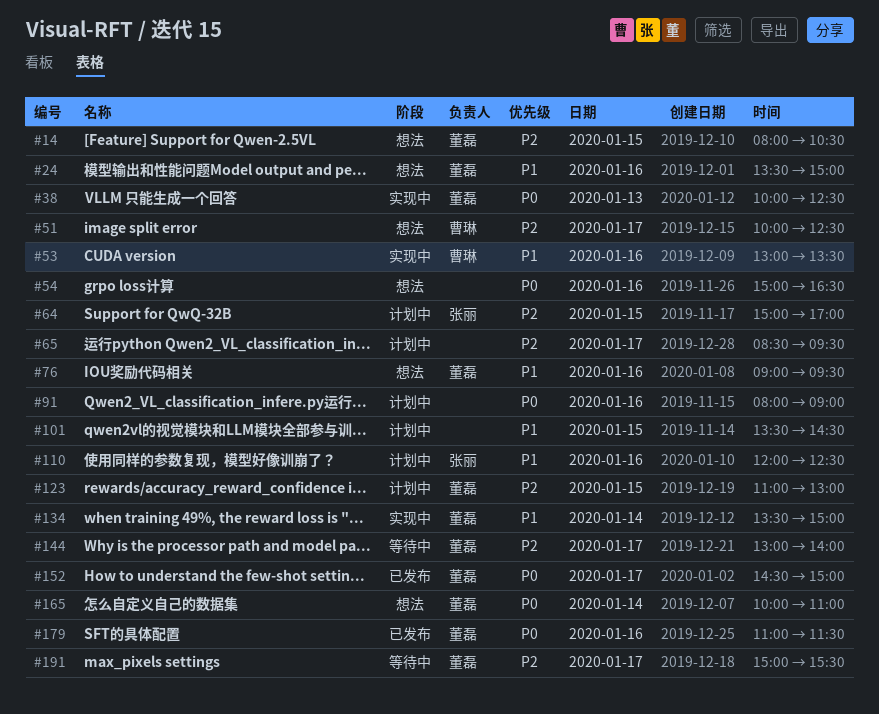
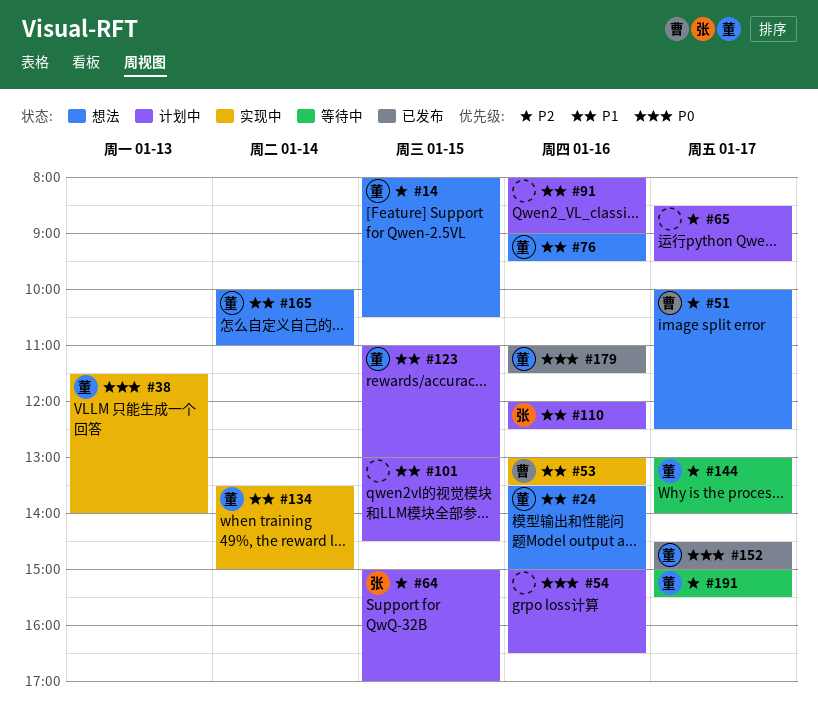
#38, begins: 10:00 -> 11:30
#38, ends: 12:30 -> 14:00
#54, status: 想法 -> 计划中
#91, priority: P0 -> P1
#101, begins: 13:30 -> 13:00
#123, priority: P2 -> P1
#165, priority: P0 -> P1

